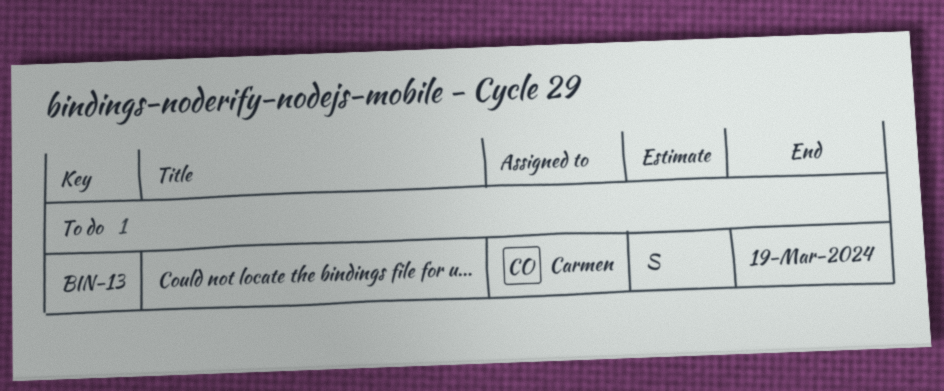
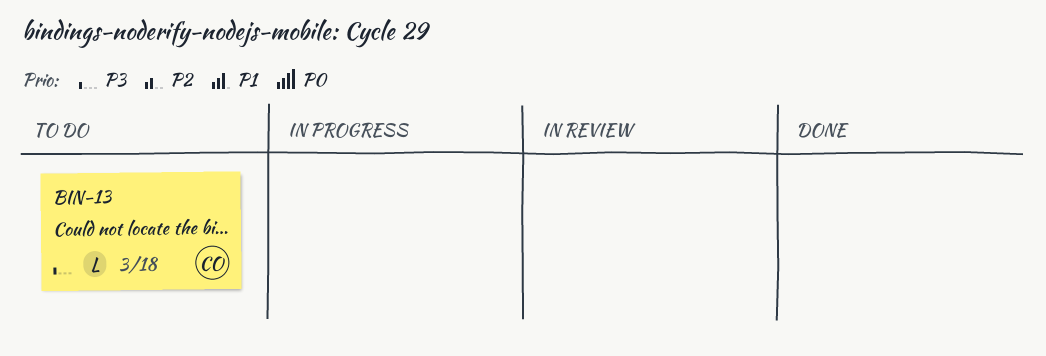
BIN-13, estimate: S -> L
BIN-13, due: Mar 19 -> Mar 18

